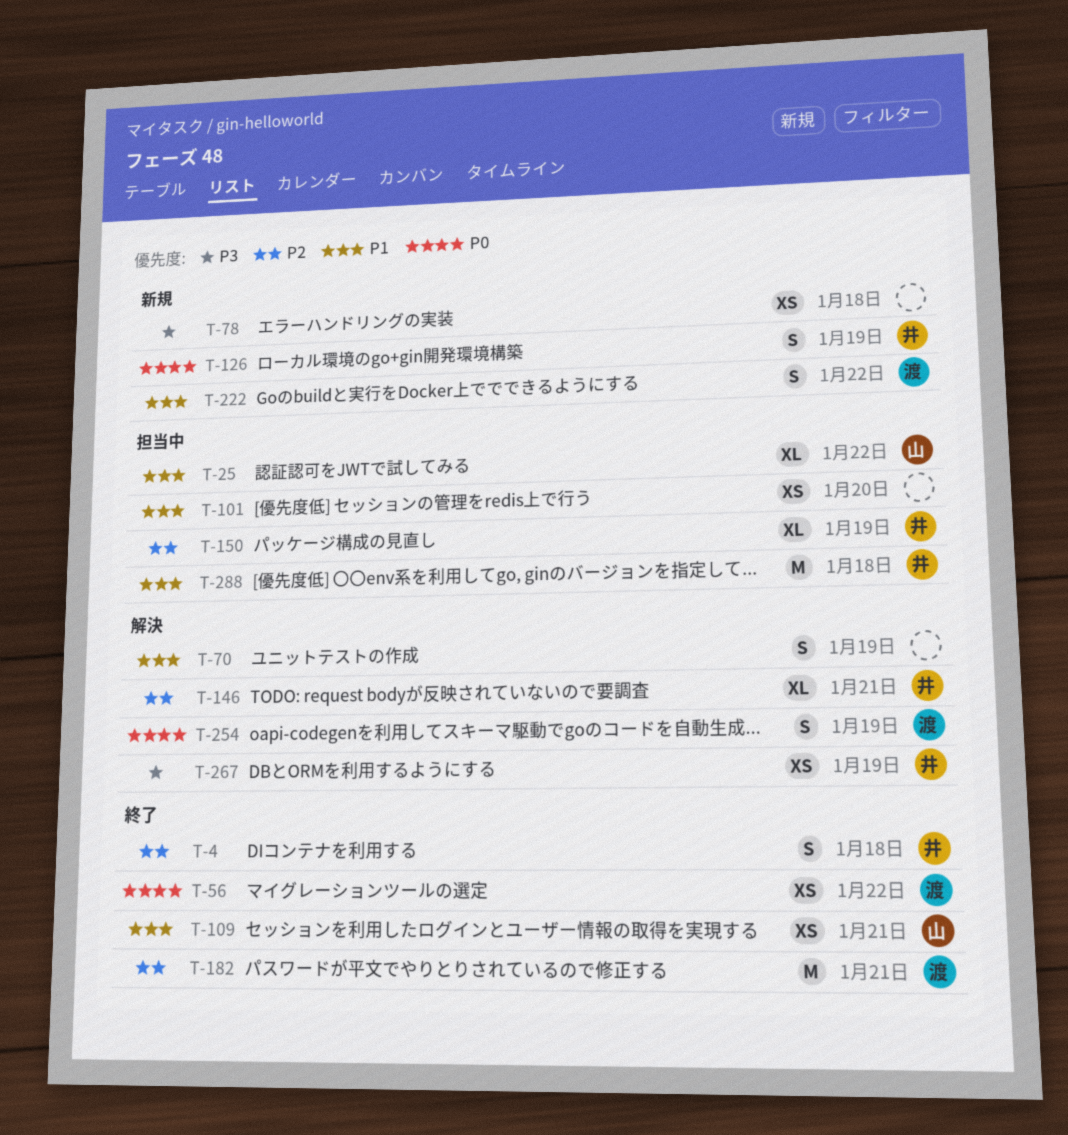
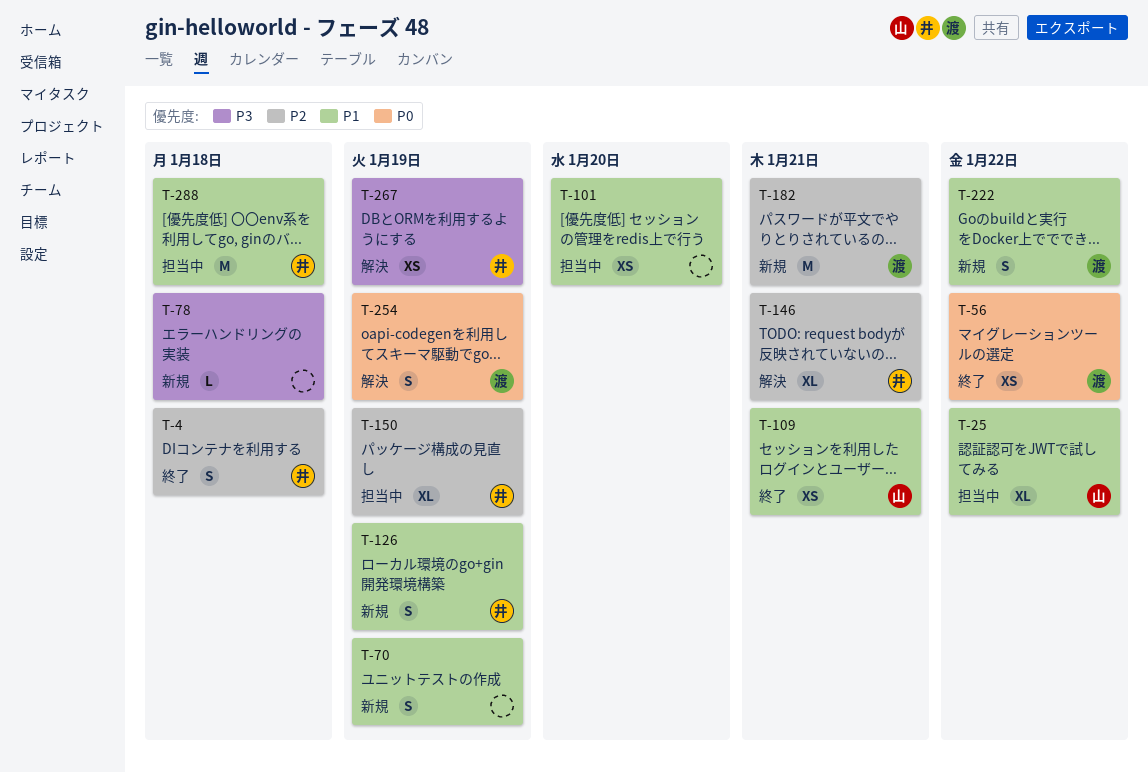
T-70, status: 解決 -> 新規
T-78, estimate: XS -> L
T-126, priority: P0 -> P1
T-182, status: 終了 -> 新規

